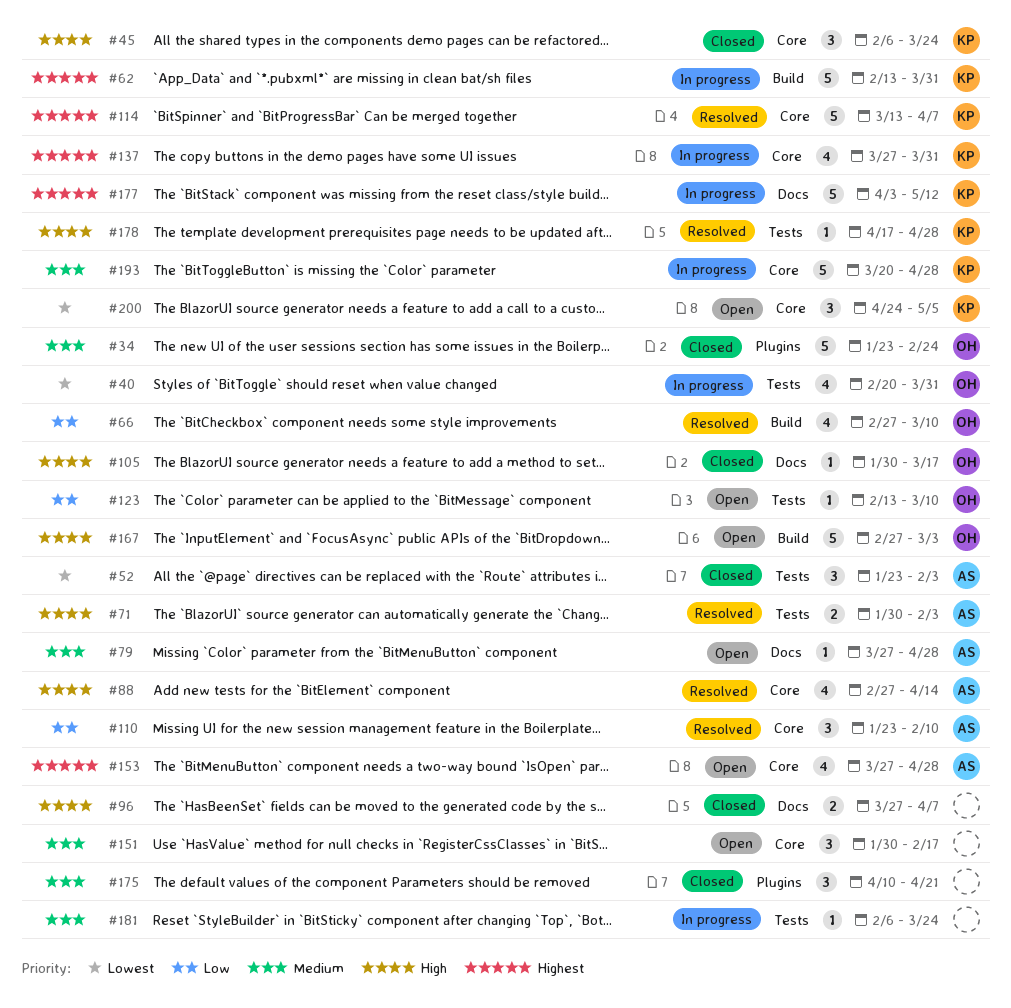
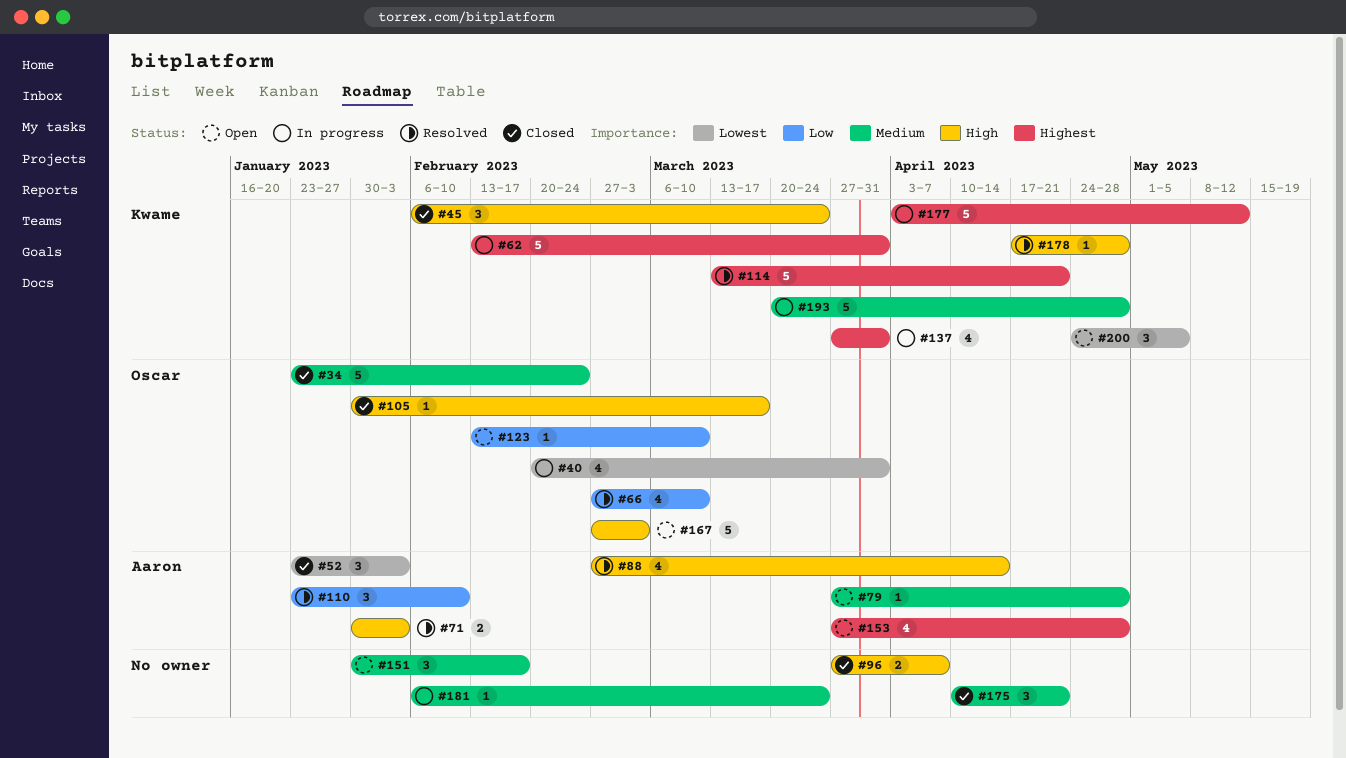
#114, due: Apr 7 -> Apr 21

